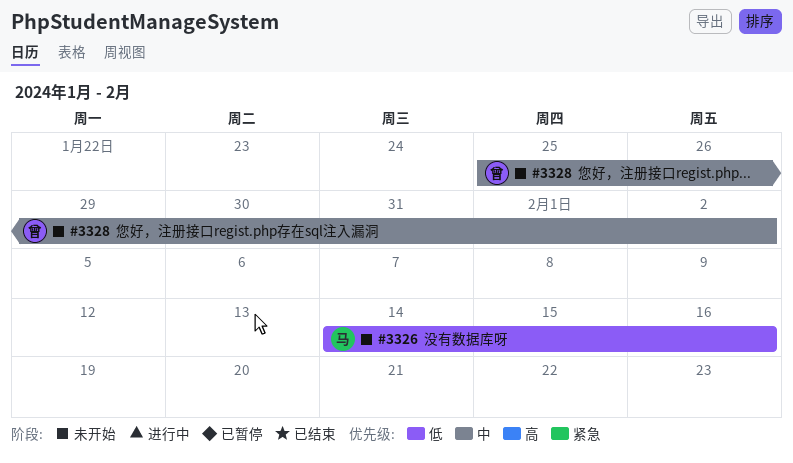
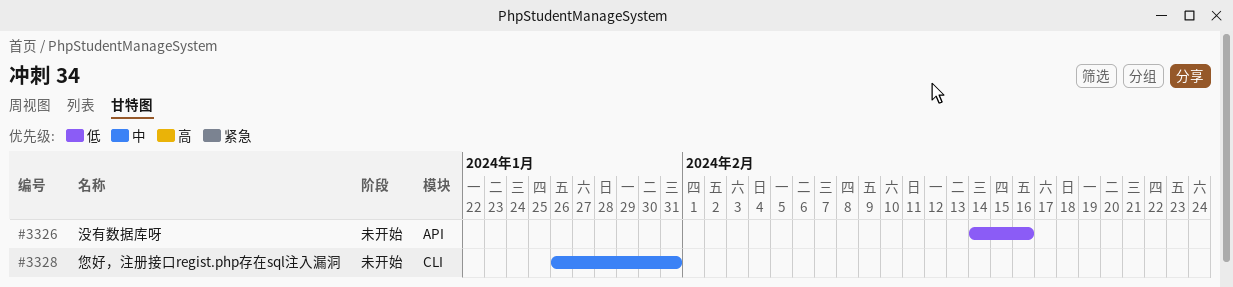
#3328, start: Jan 25 -> Jan 26
#3328, due: Feb 2 -> Jan 31

